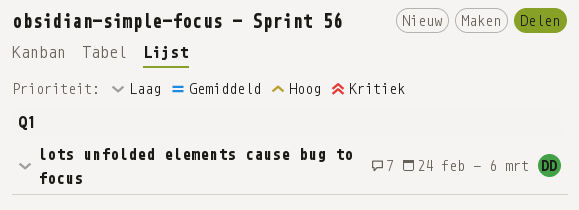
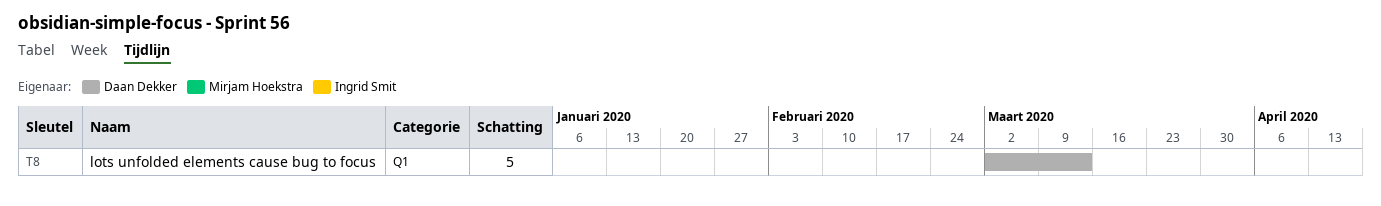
lots unfolded elements cause bug to focus, start: Feb 24 -> Mar 2
lots unfolded elements cause bug to focus, due: Mar 6 -> Mar 13

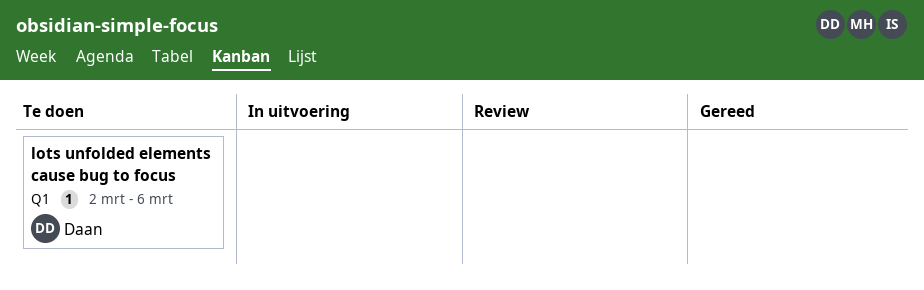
lots unfolded elements cause bug to focus, estimate: 5 -> 1
lots unfolded elements cause bug to focus, due: Mar 13 -> Mar 6

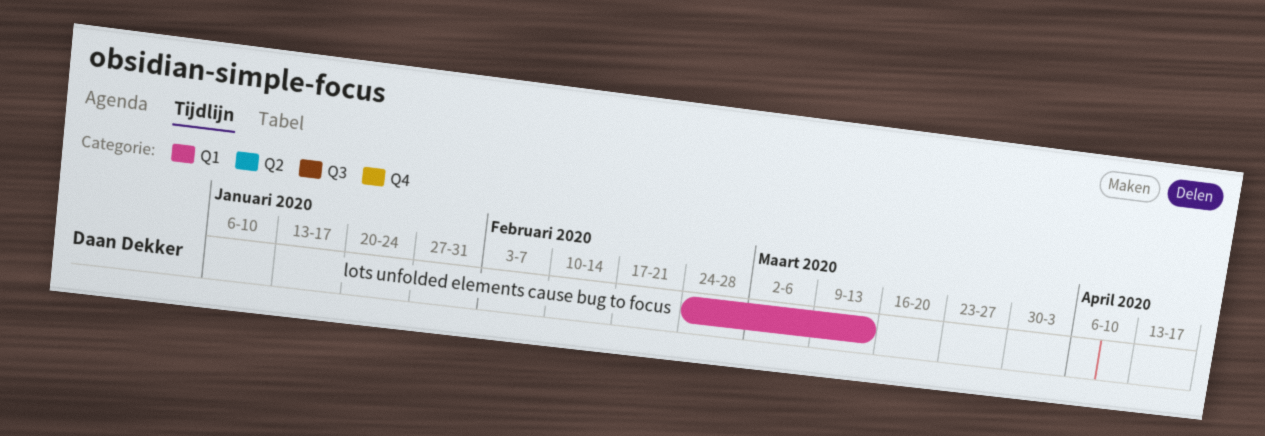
lots unfolded elements cause bug to focus, start: Mar 2 -> Feb 24
lots unfolded elements cause bug to focus, due: Mar 6 -> Mar 13

